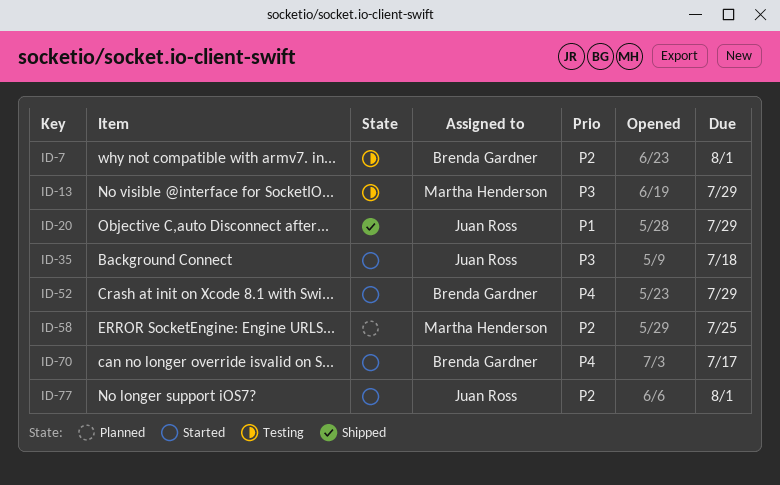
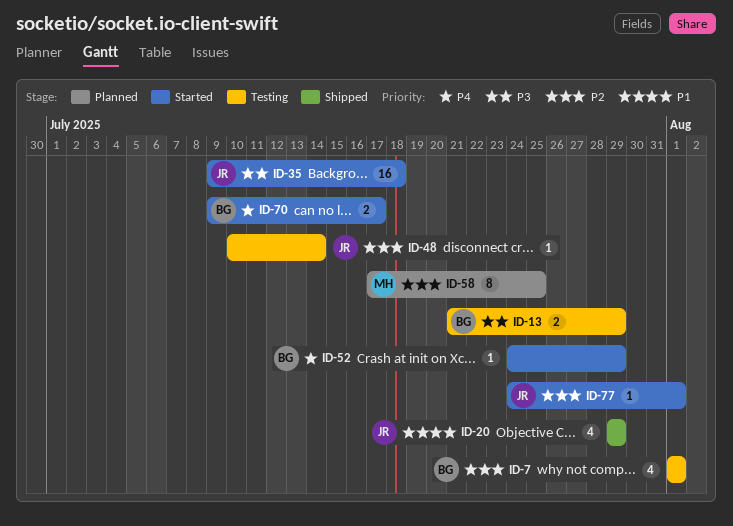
ID-13, owner: Martha Henderson -> Brenda Gardner
ID-48: none -> present

